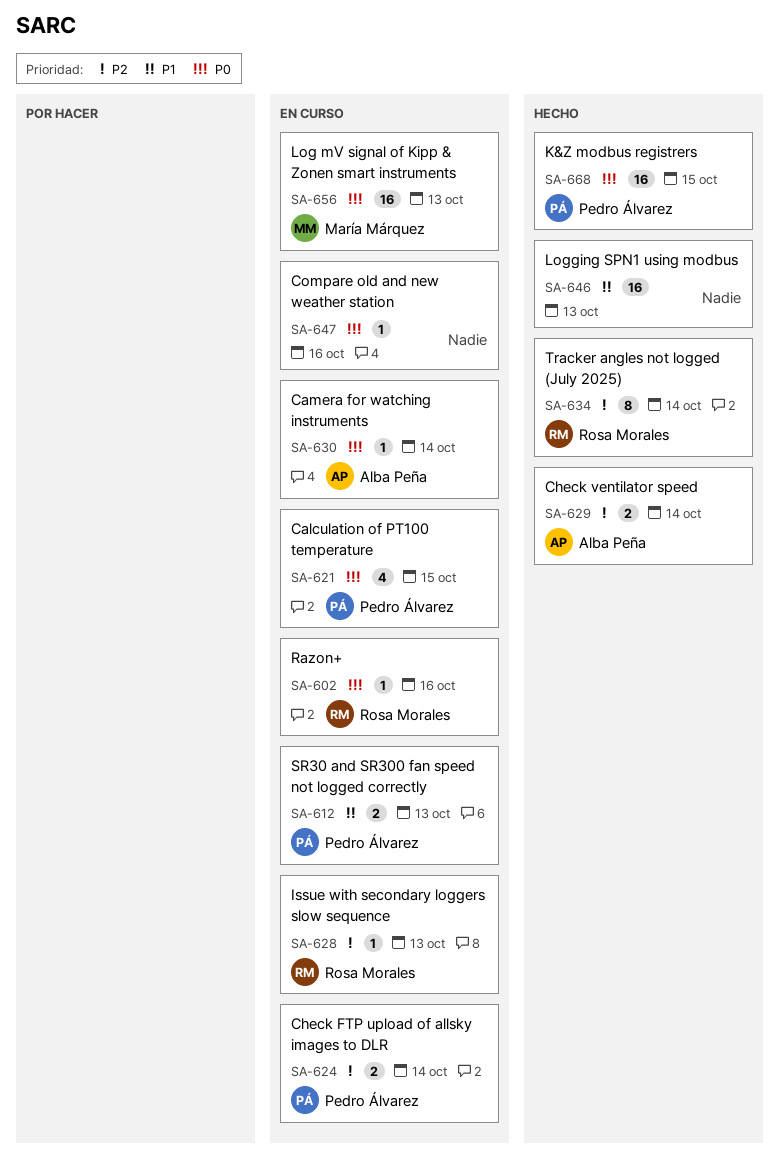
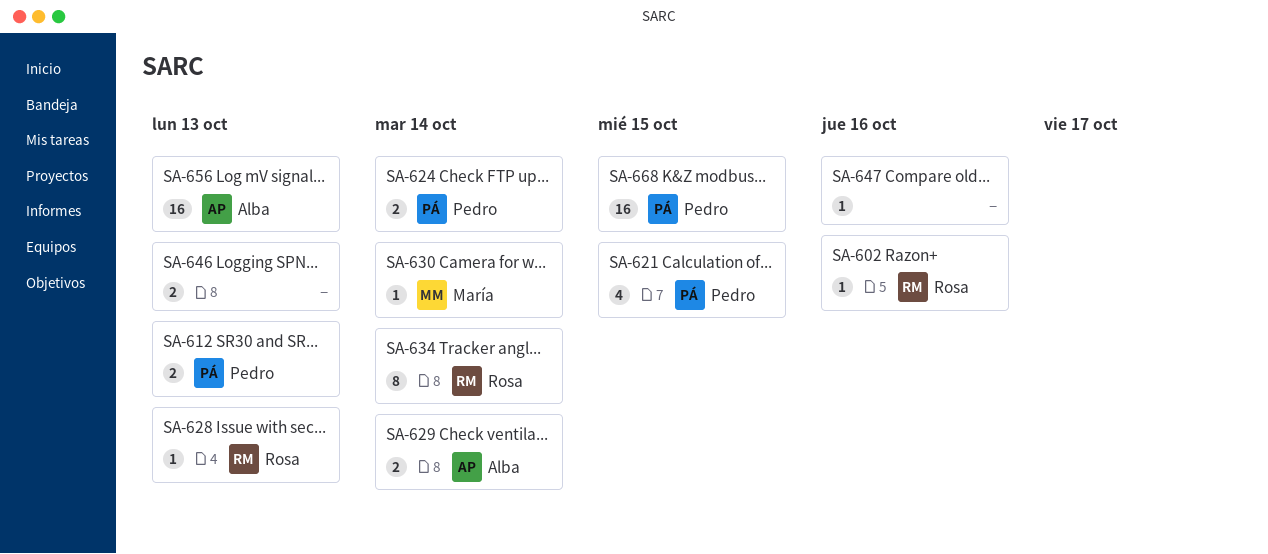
SA-630, owner: Alba Peña -> María Márquez
SA-646, estimate: 16 -> 2
SA-656, owner: María Márquez -> Alba Peña

